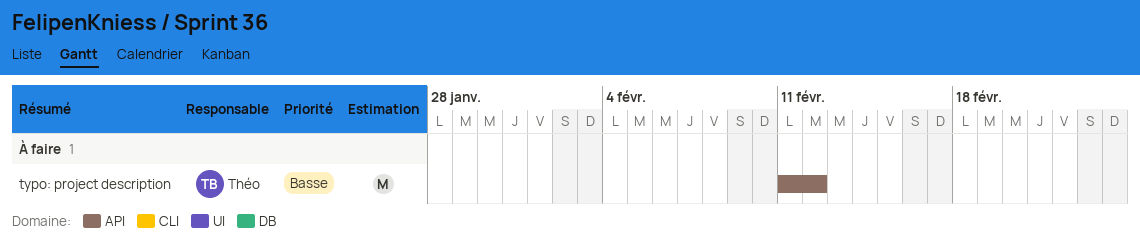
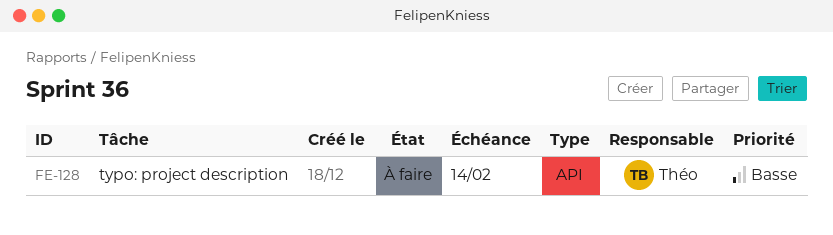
typo: project description, due: Feb 12 -> Feb 14

